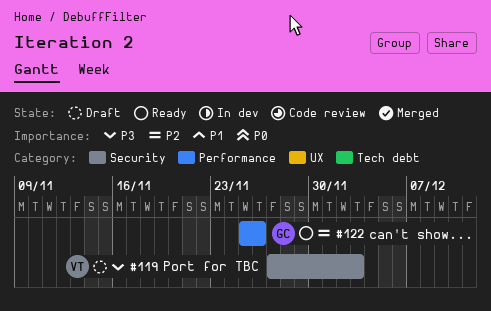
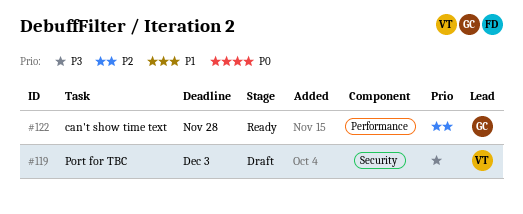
#122, due: Nov 26 -> Nov 28

